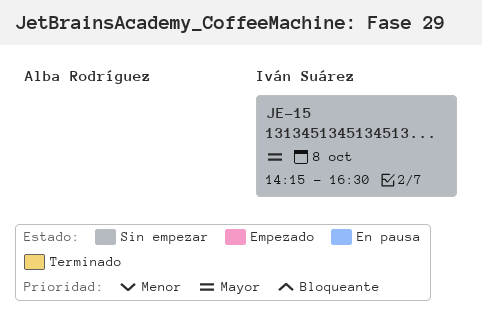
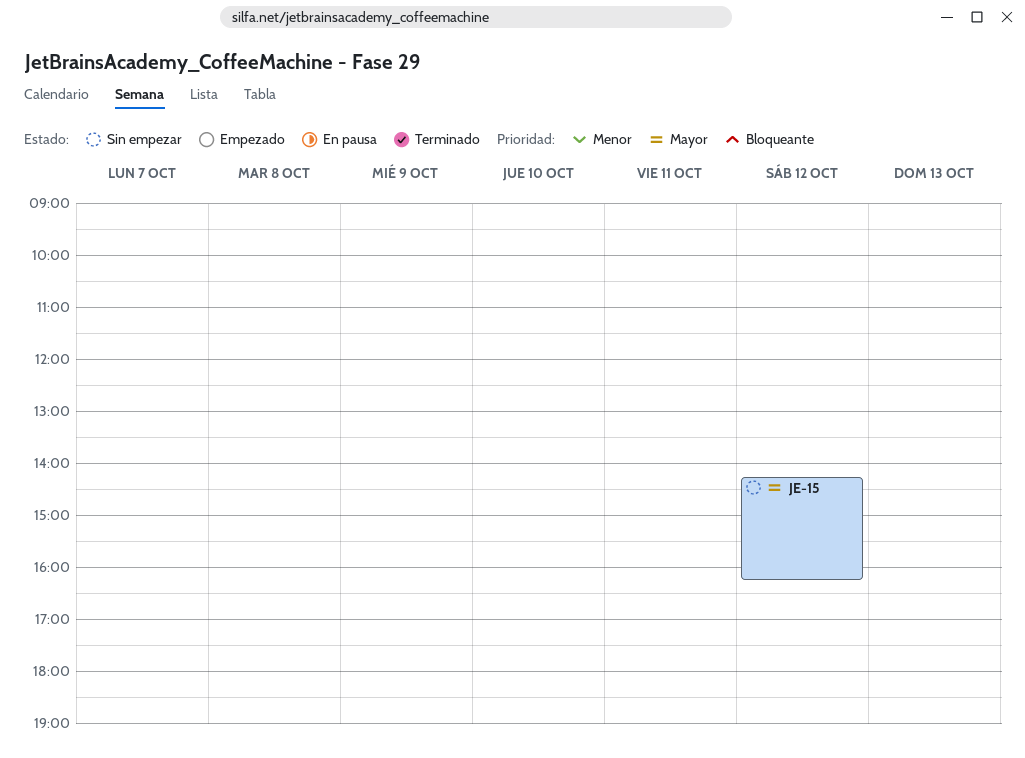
JE-15, day: Oct 8 -> Oct 12
JE-15, ends: 16:30 -> 16:15

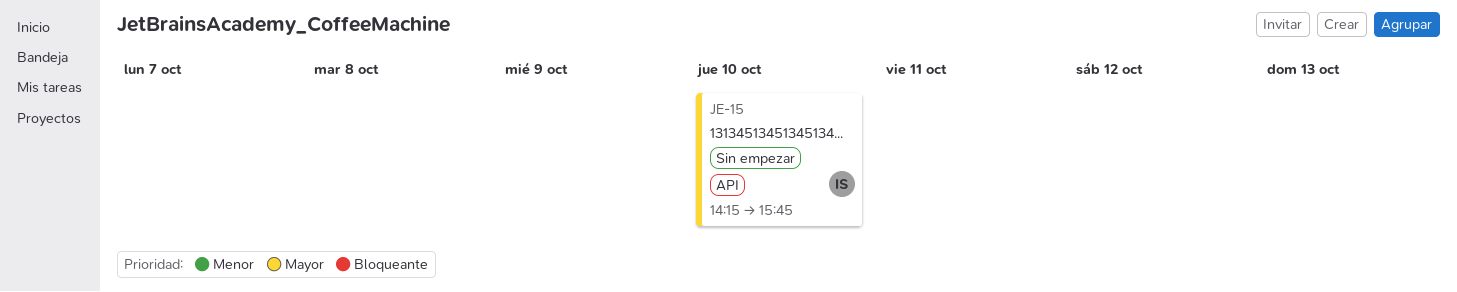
JE-15, day: Oct 12 -> Oct 10
JE-15, ends: 16:15 -> 15:45

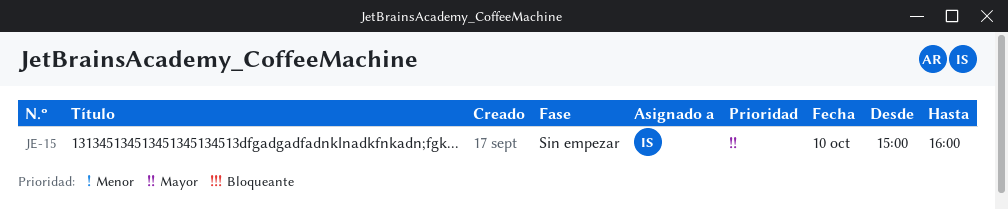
JE-15, begins: 14:15 -> 15:00
JE-15, ends: 15:45 -> 16:00

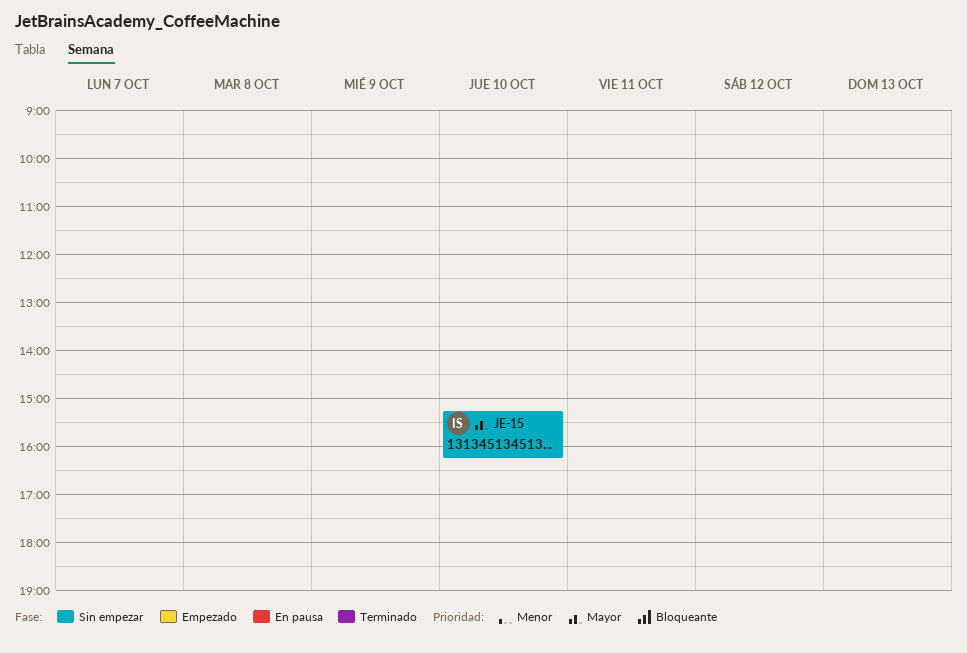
JE-15, begins: 15:00 -> 15:15
JE-15, ends: 16:00 -> 16:15

